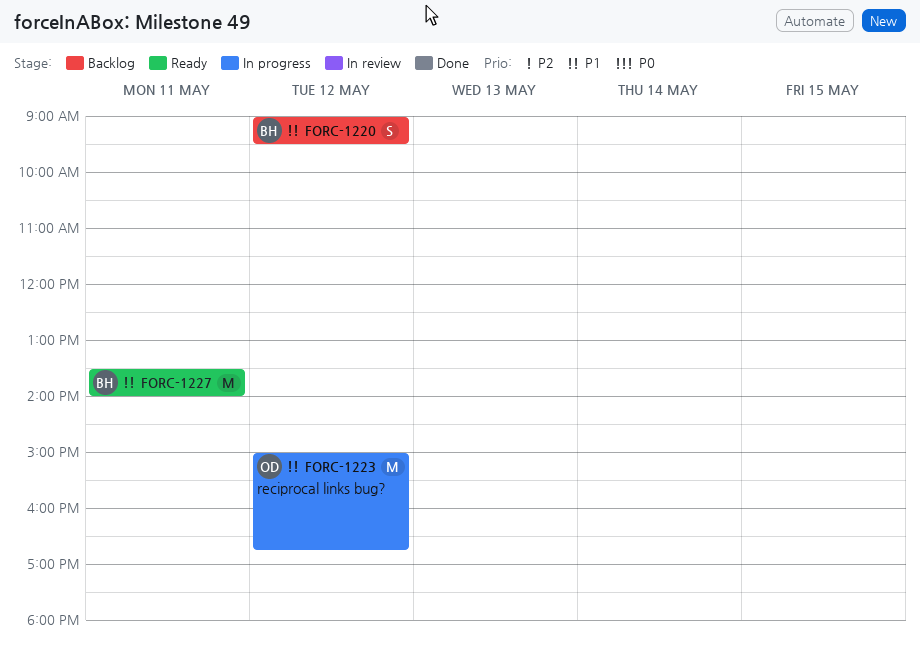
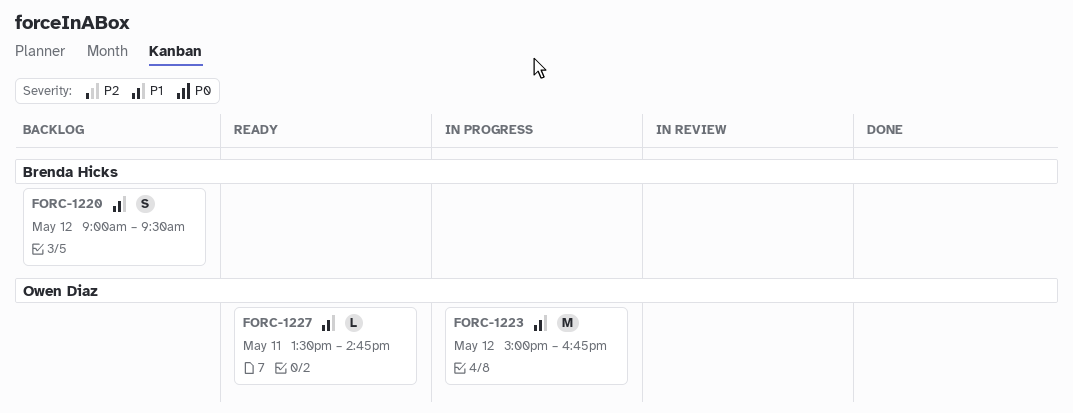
FORC-1227, owner: Brenda Hicks -> Owen Diaz
FORC-1227, estimate: M -> L
FORC-1227, ends: 14:00 -> 14:45

